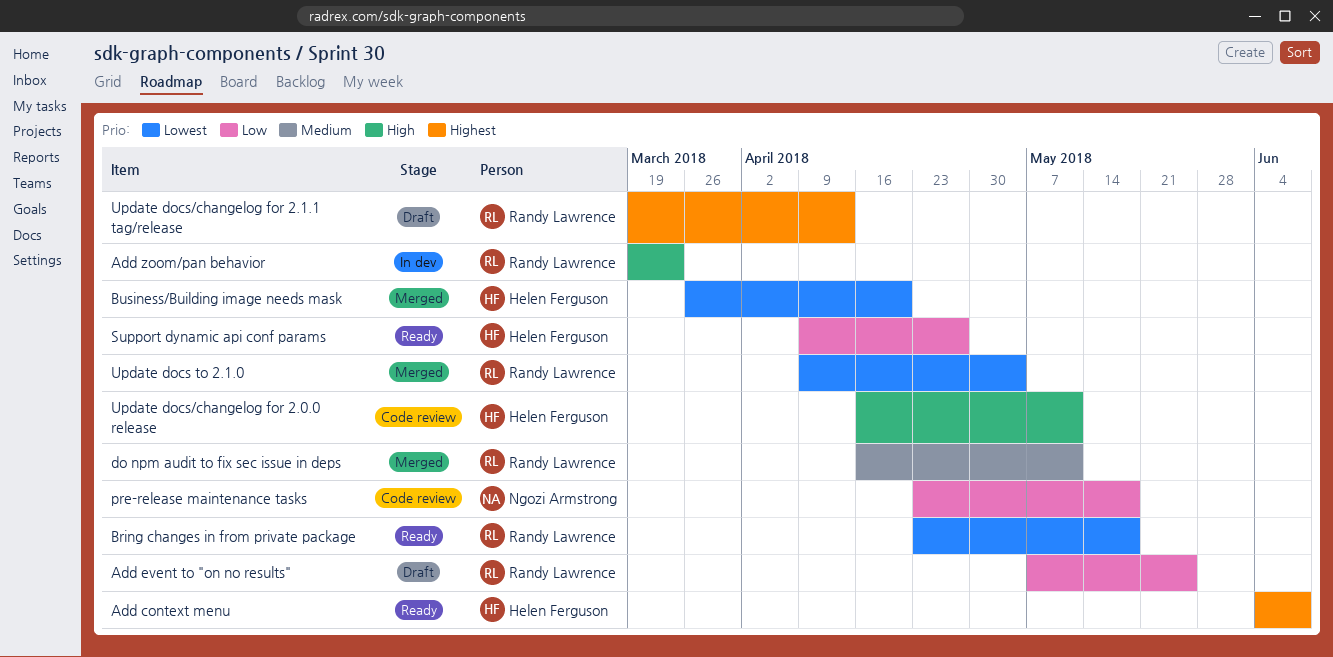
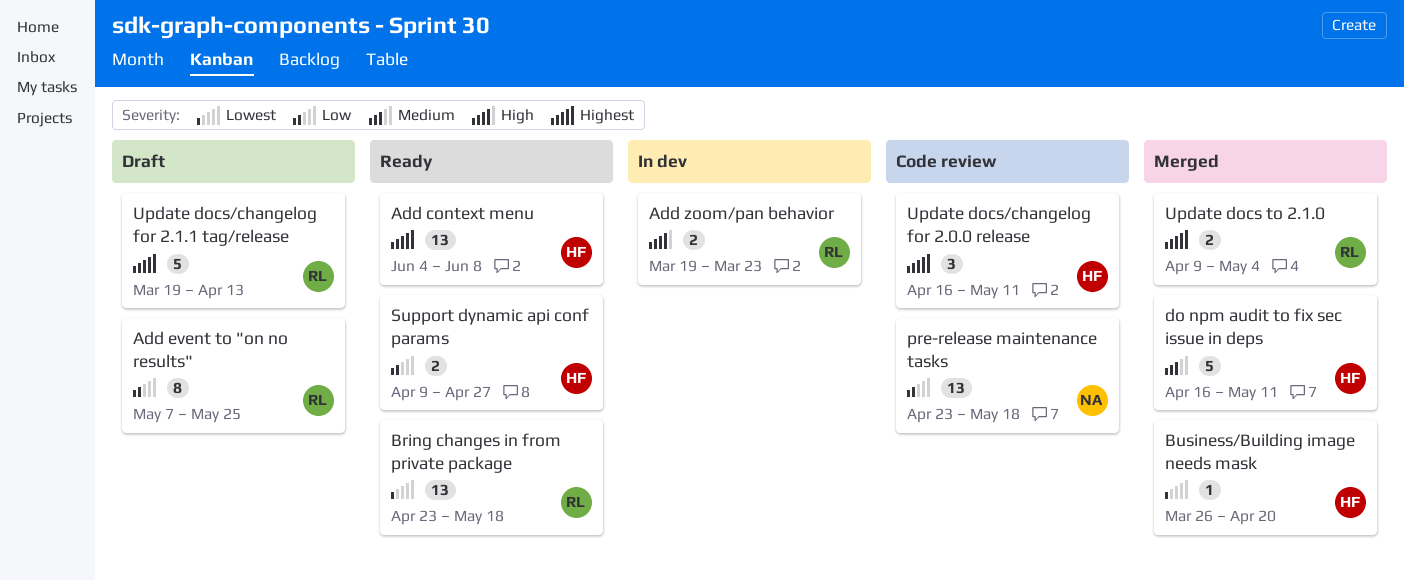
do npm audit to fix sec issue in deps, owner: Randy Lawrence -> Helen Ferguson
Update docs to 2.1.0, priority: Lowest -> Highest
Update docs/changelog for 2.0.0 release, priority: High -> Highest

